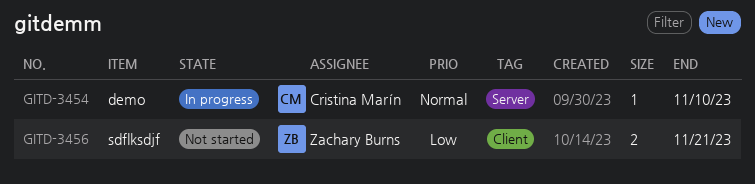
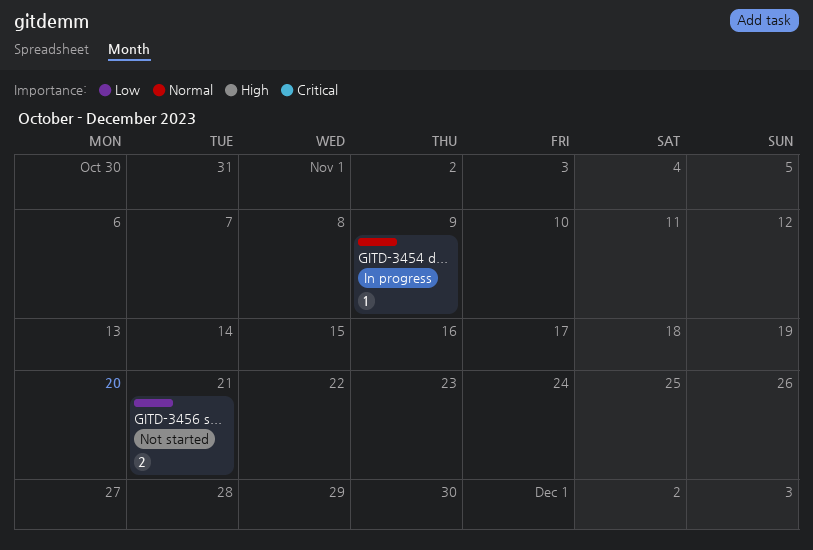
GITD-3454, due: Nov 10 -> Nov 9

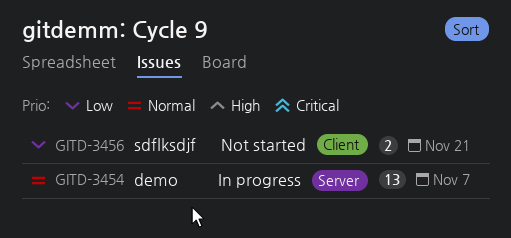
GITD-3454, estimate: 1 -> 13
GITD-3454, due: Nov 9 -> Nov 7

